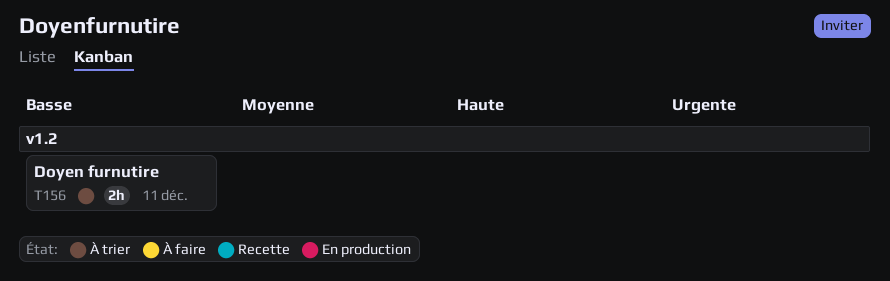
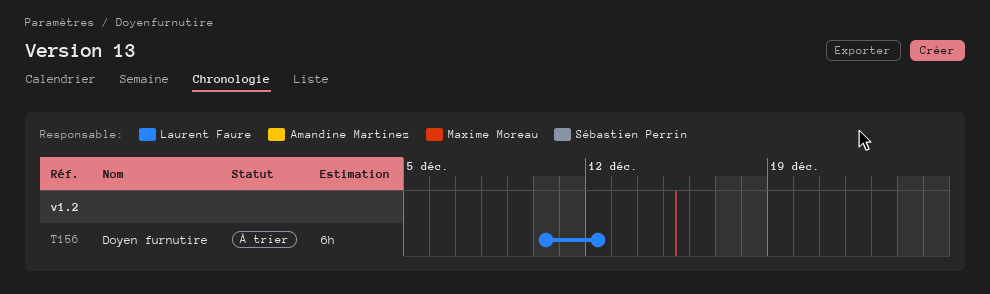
T156, estimate: 2h -> 6h
T156, due: Dec 11 -> Dec 12

